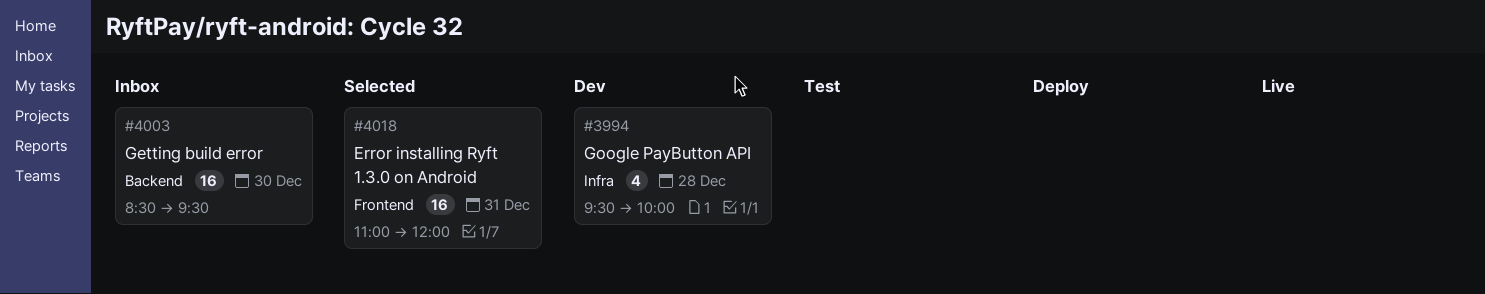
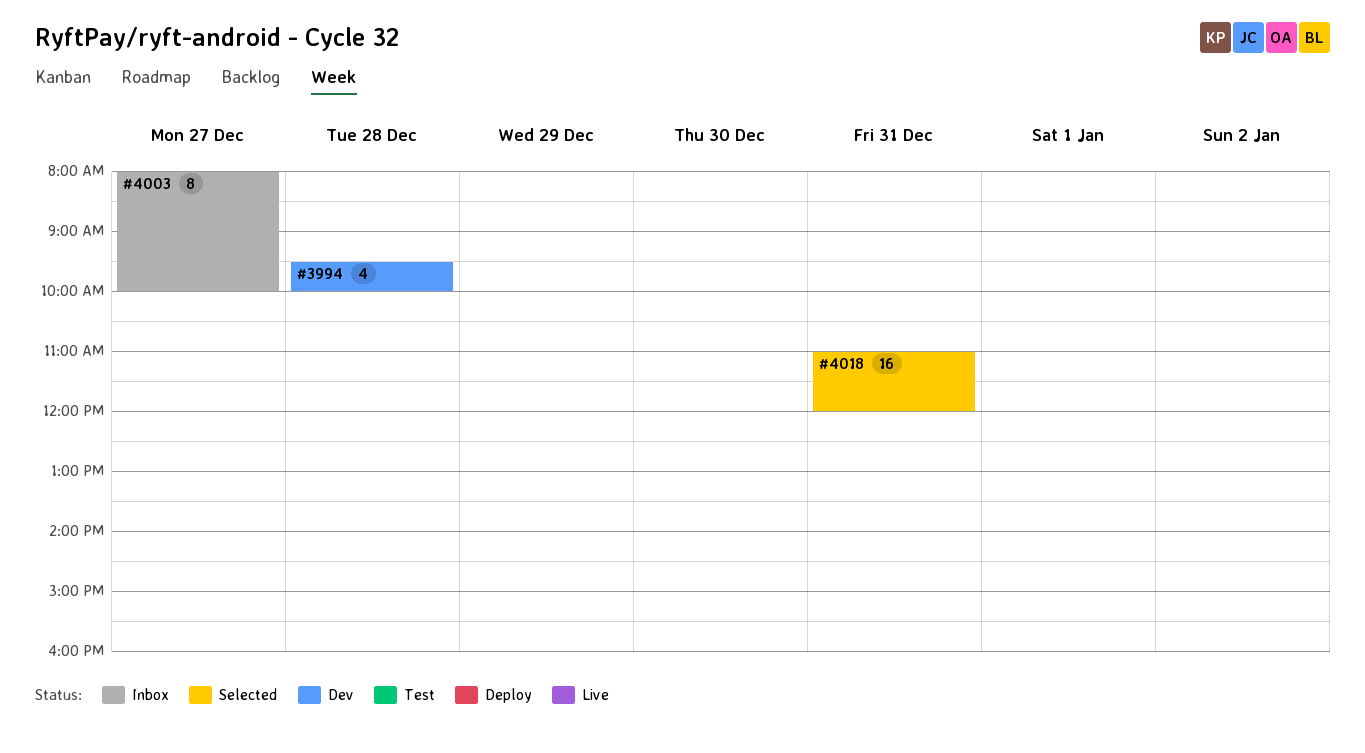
#4003, estimate: 16 -> 8
#4003, day: Dec 30 -> Dec 27
#4003, begins: 08:30 -> 08:00
#4003, ends: 09:30 -> 10:00

